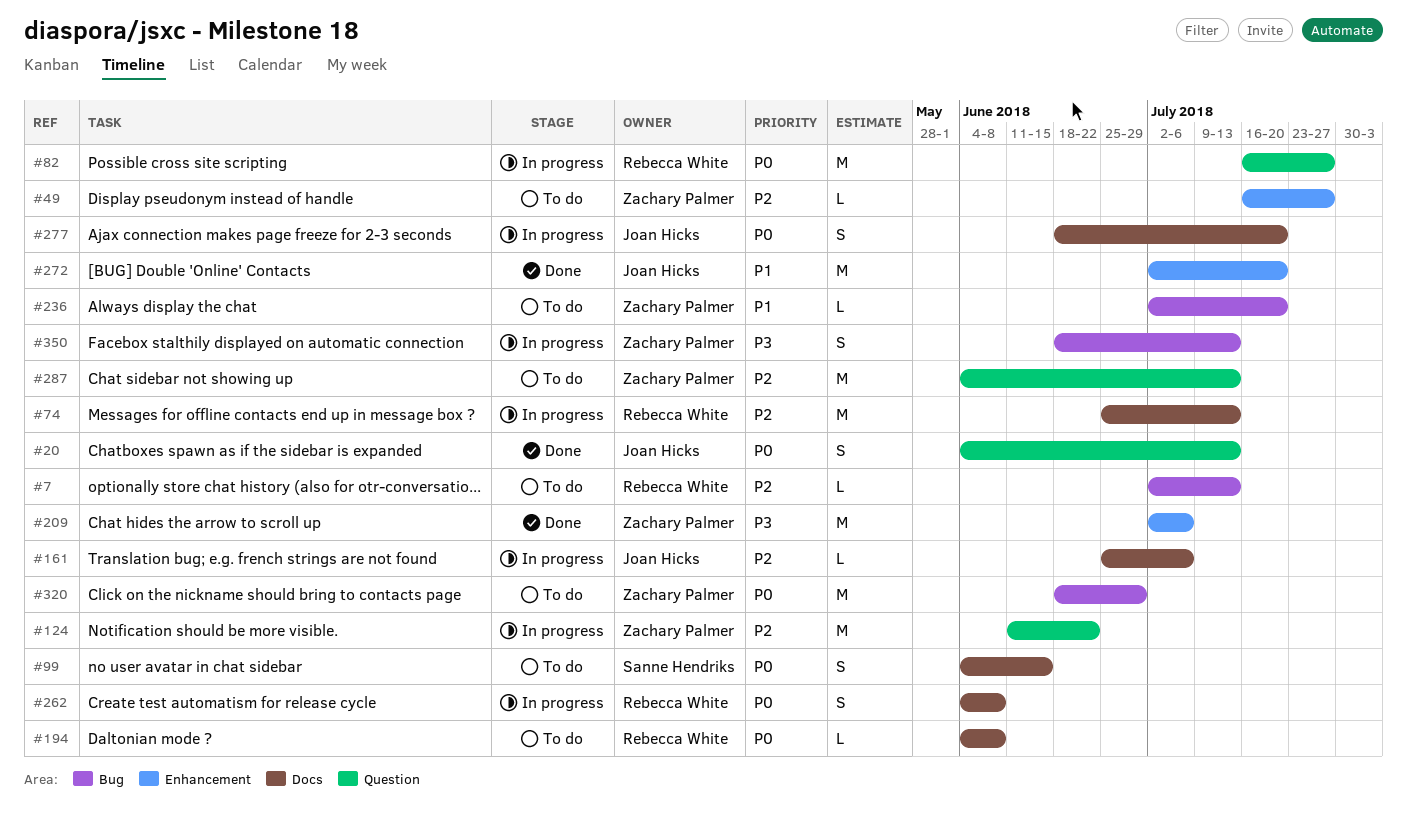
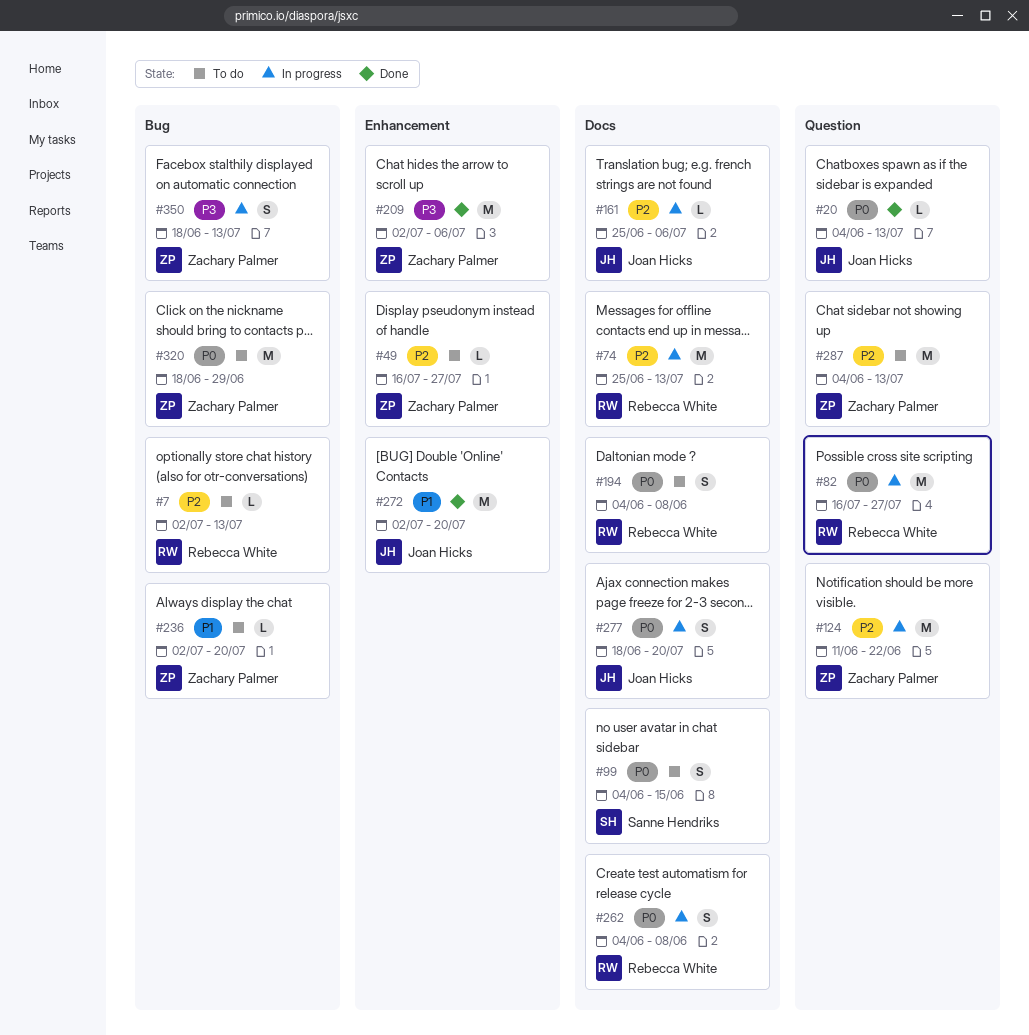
#20, estimate: S -> L
#194, estimate: L -> S

